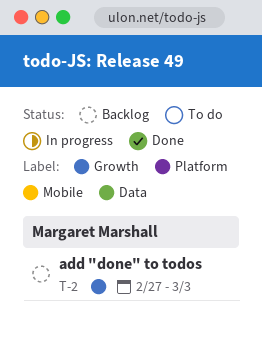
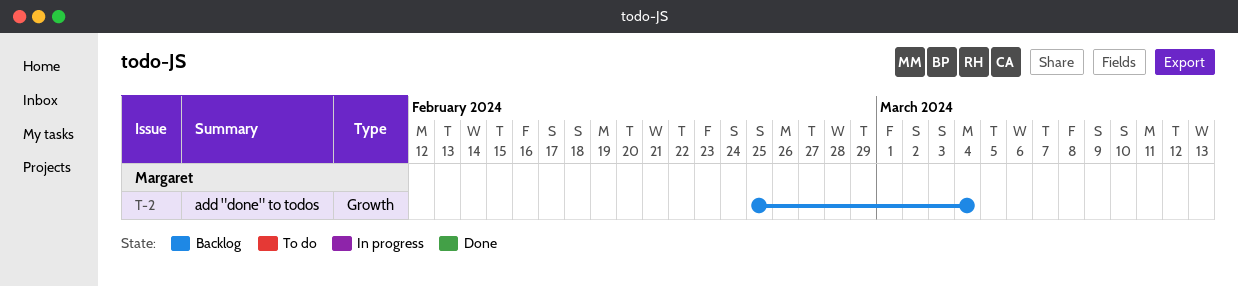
T-2, start: Feb 27 -> Feb 25
T-2, due: Mar 3 -> Mar 4

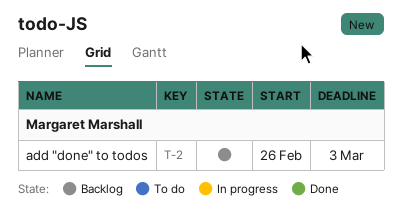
T-2, start: Feb 25 -> Feb 26
T-2, due: Mar 4 -> Mar 3

